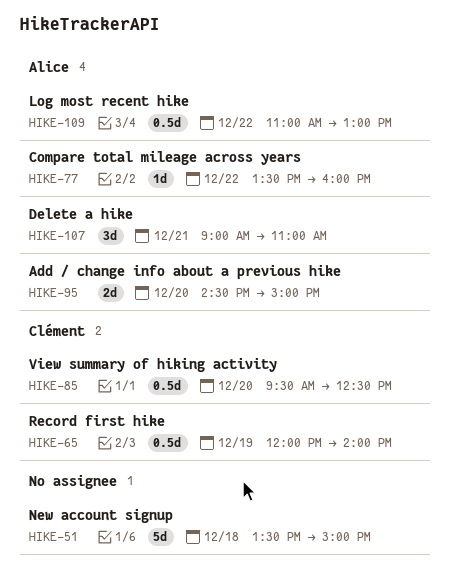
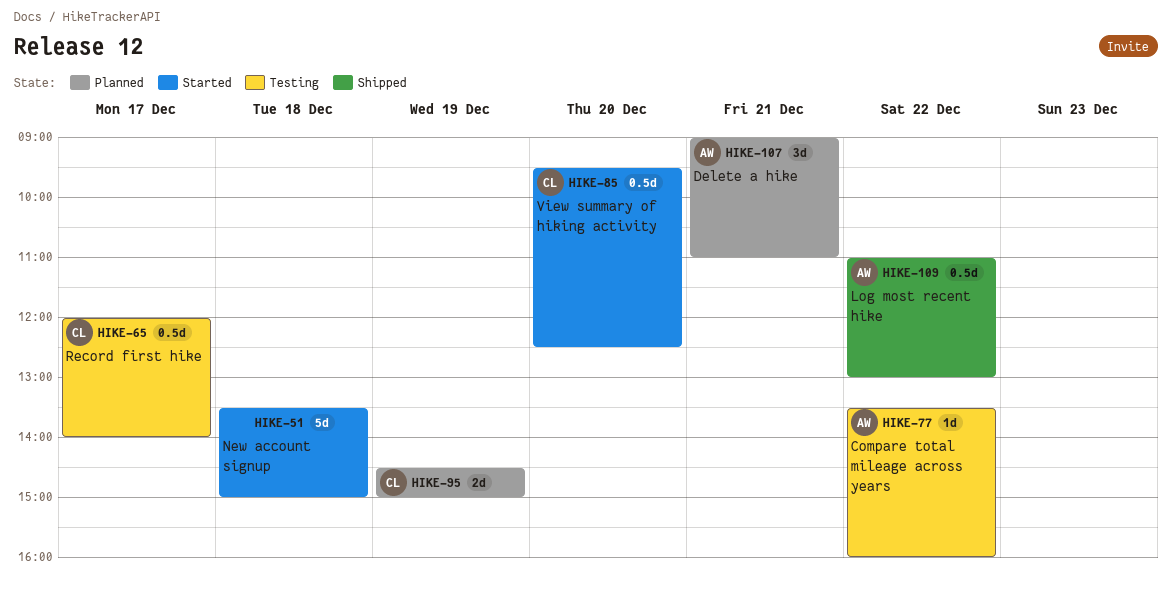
HIKE-65, day: Dec 19 -> Dec 17
HIKE-95, owner: Alice -> Clément
HIKE-95, day: Dec 20 -> Dec 19

